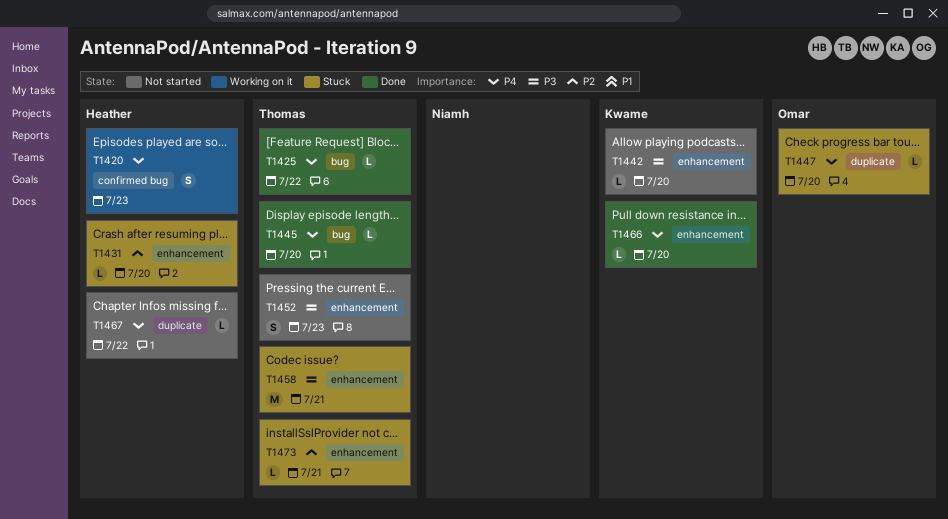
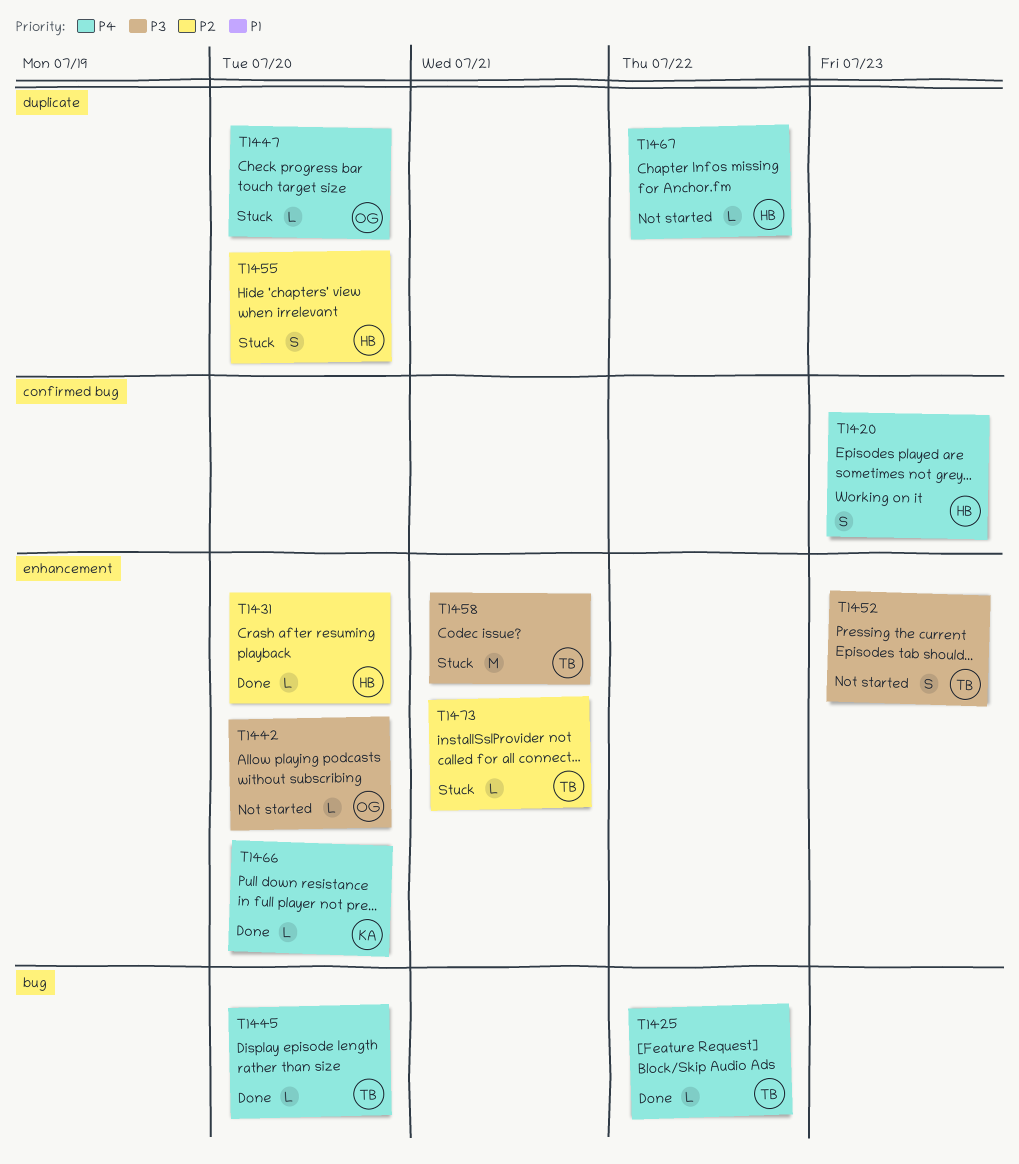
T1431, status: Stuck -> Done
T1442, owner: Kwame -> Omar
T1455: none -> present

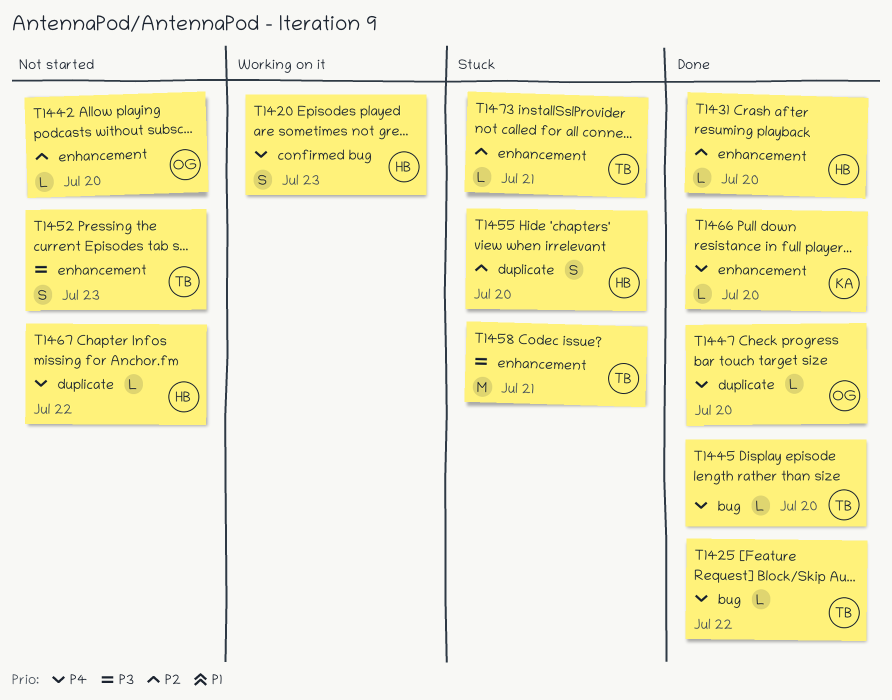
T1442, priority: P3 -> P2
T1447, status: Stuck -> Done

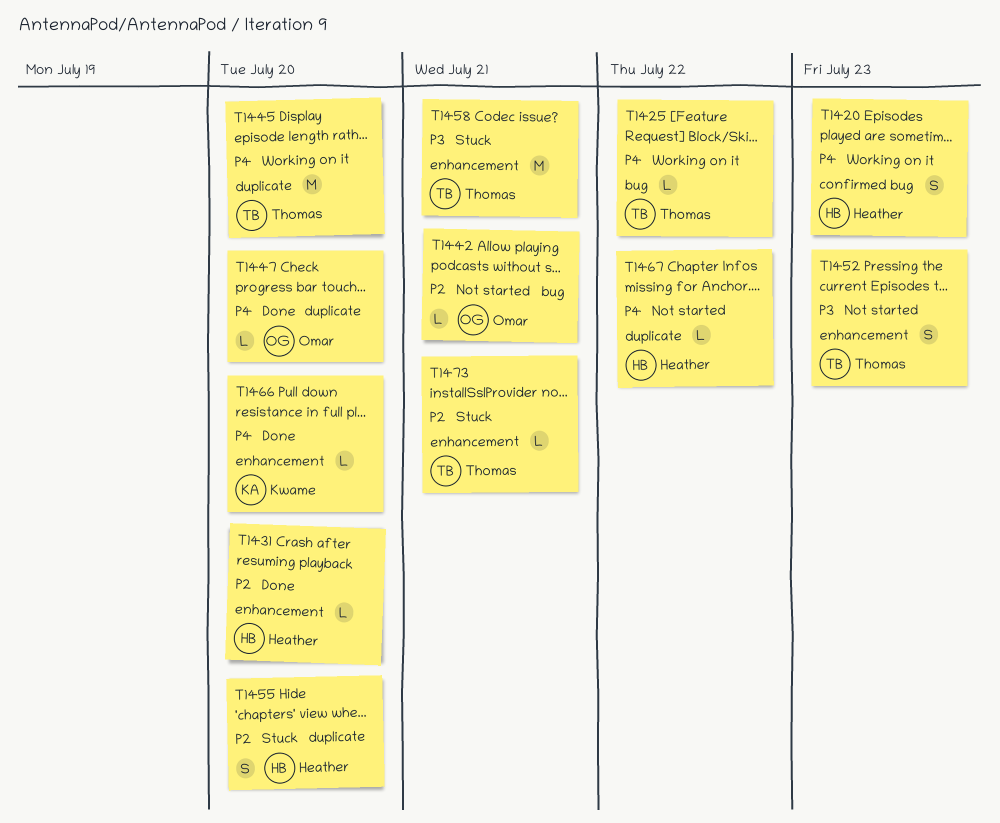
T1425, status: Done -> Working on it
T1442, label: enhancement -> bug
T1442, due: Jul 20 -> Jul 21
T1445, status: Done -> Working on it
T1445, label: bug -> duplicate
T1445, estimate: L -> M

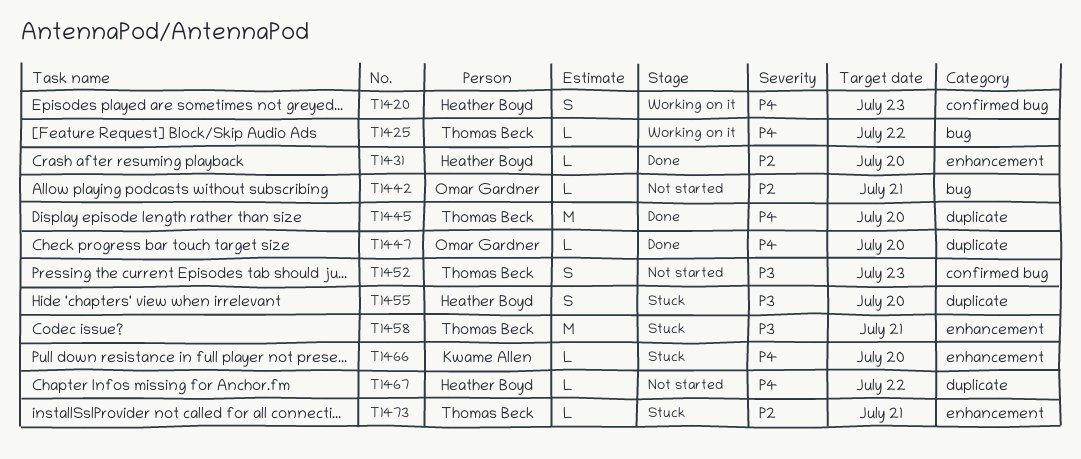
T1445, status: Working on it -> Done
T1452, label: enhancement -> confirmed bug
T1455, priority: P2 -> P3
T1466, status: Done -> Stuck

